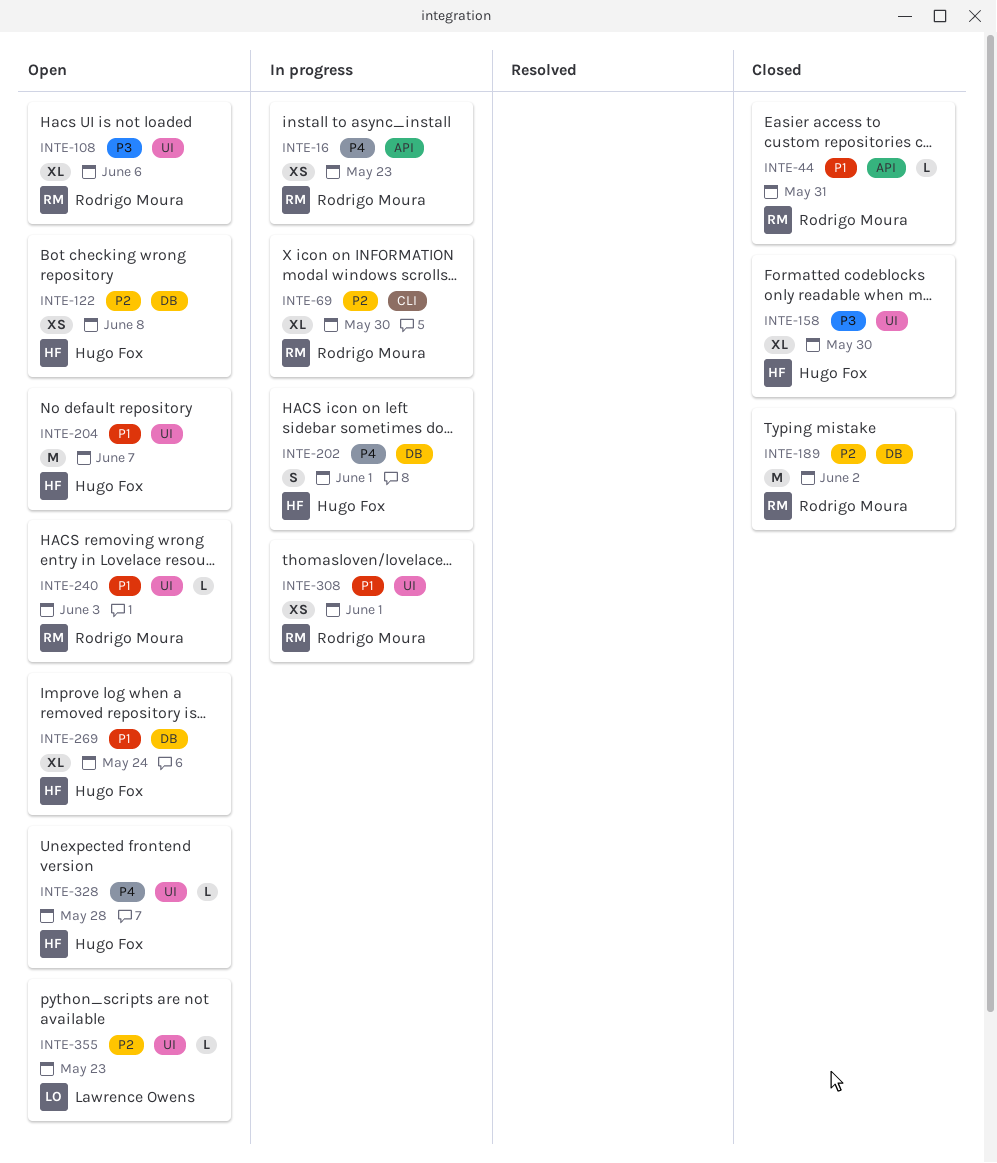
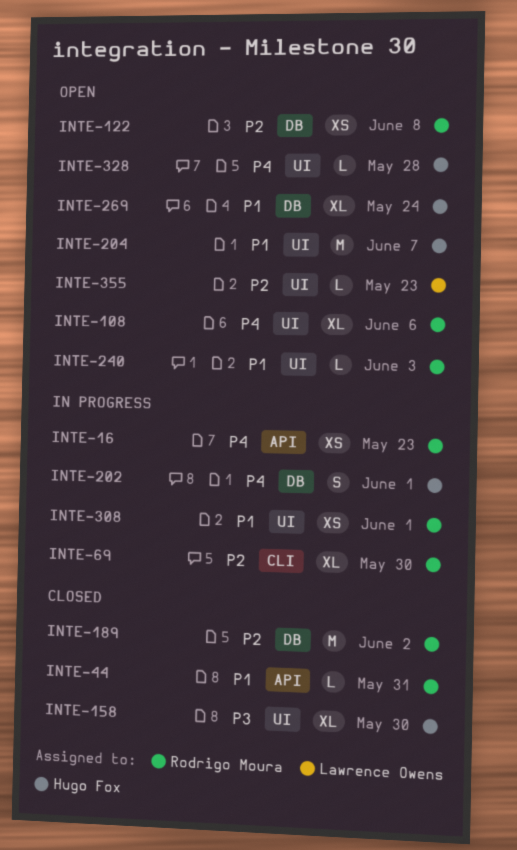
INTE-108, priority: P3 -> P4
INTE-122, owner: Hugo Fox -> Rodrigo Moura

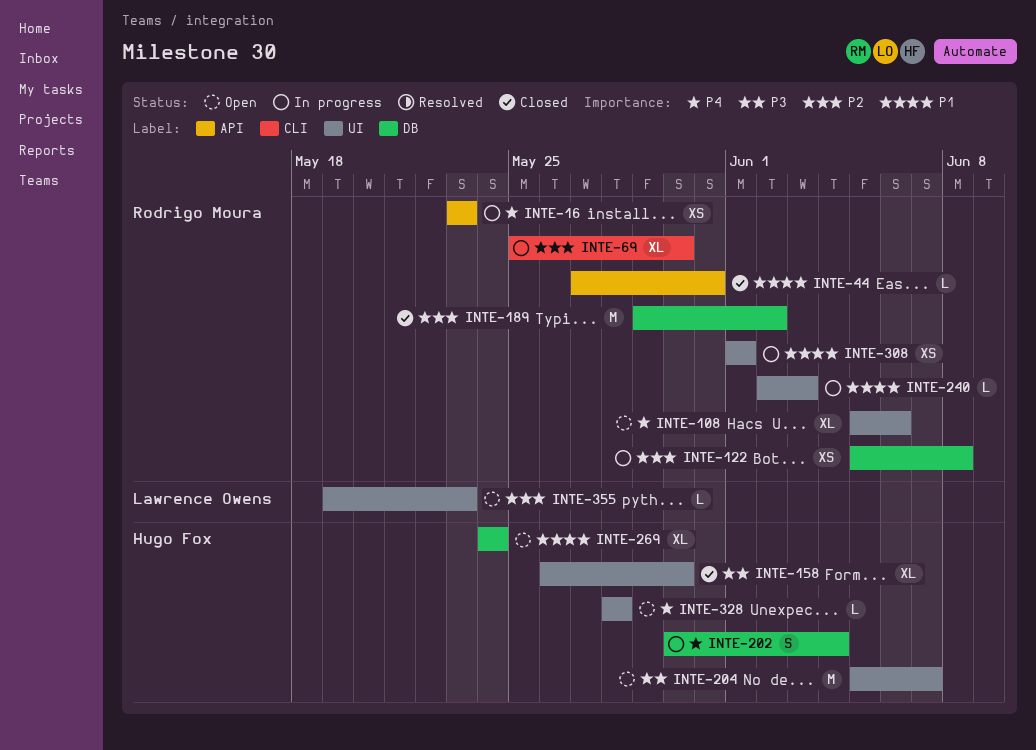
INTE-122, status: Open -> In progress
INTE-202, due: Jun 1 -> Jun 4
INTE-204, priority: P1 -> P3
INTE-240, status: Open -> In progress

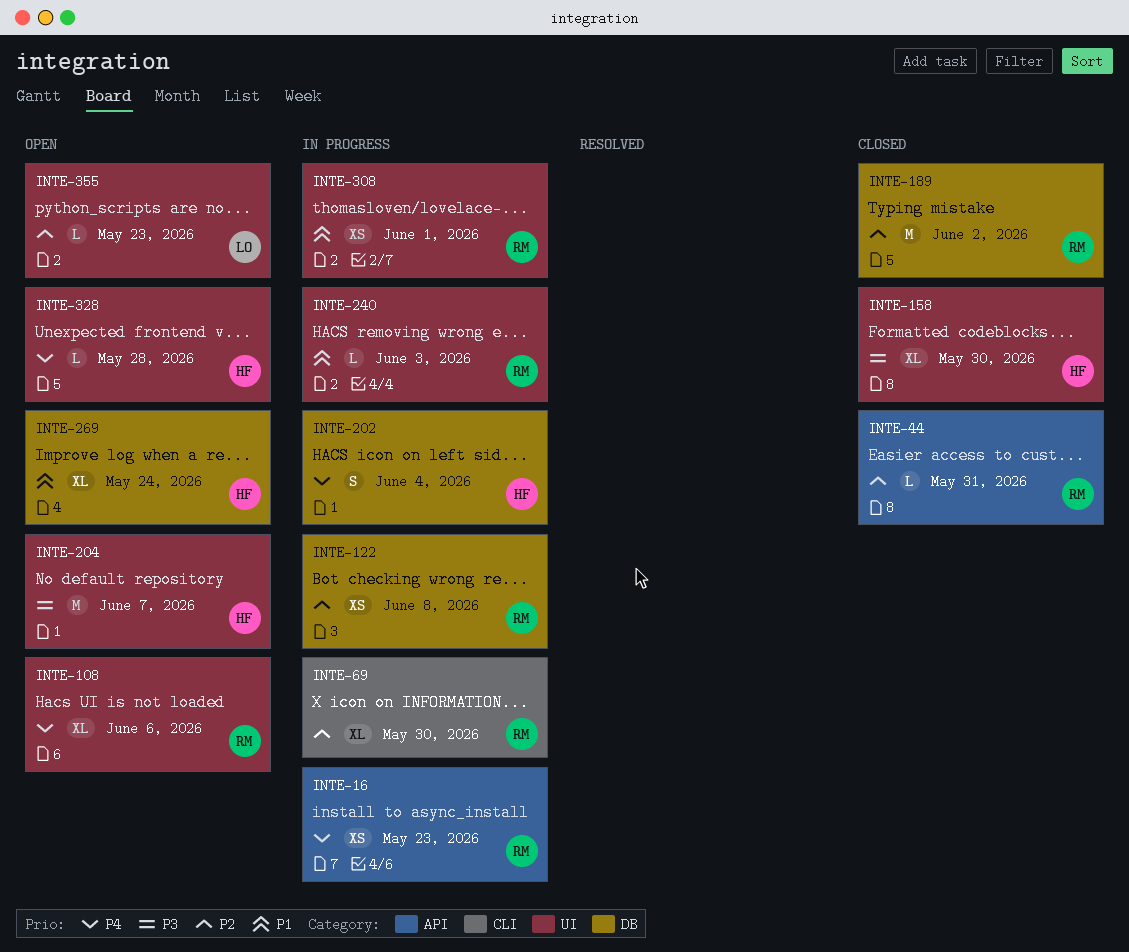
INTE-44, priority: P1 -> P2

